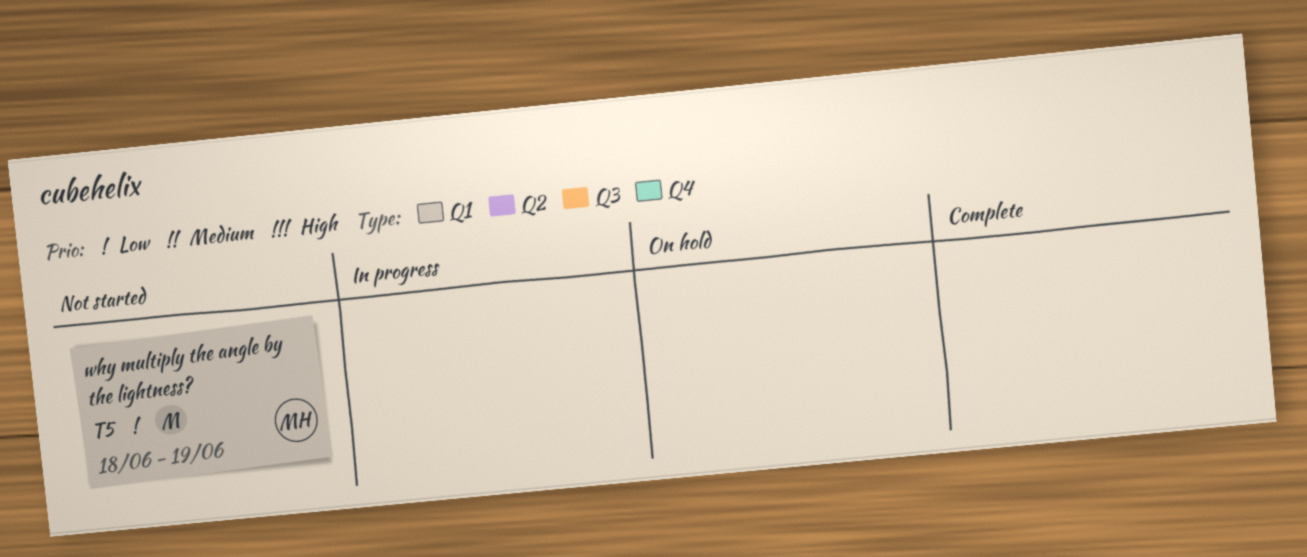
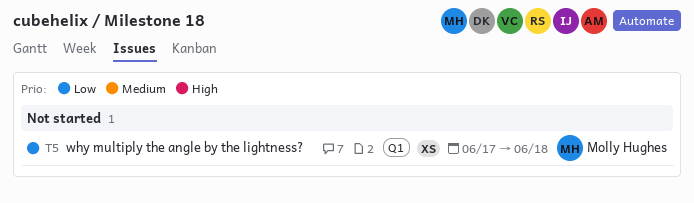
T5, estimate: M -> XS
T5, start: Jun 18 -> Jun 17
T5, due: Jun 19 -> Jun 18

